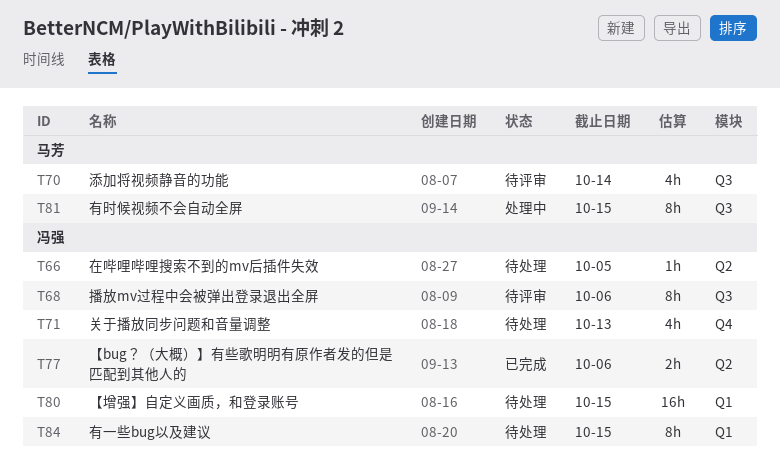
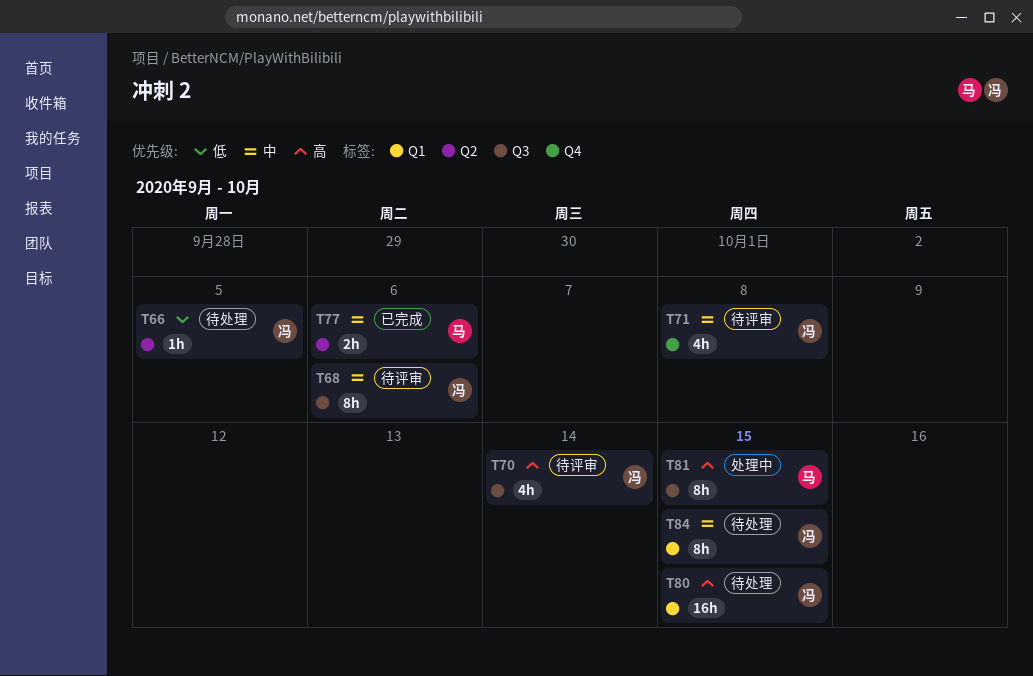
T70, owner: 马芳 -> 冯强
T71, status: 待处理 -> 待评审
T71, due: Oct 13 -> Oct 8
T77, owner: 冯强 -> 马芳

